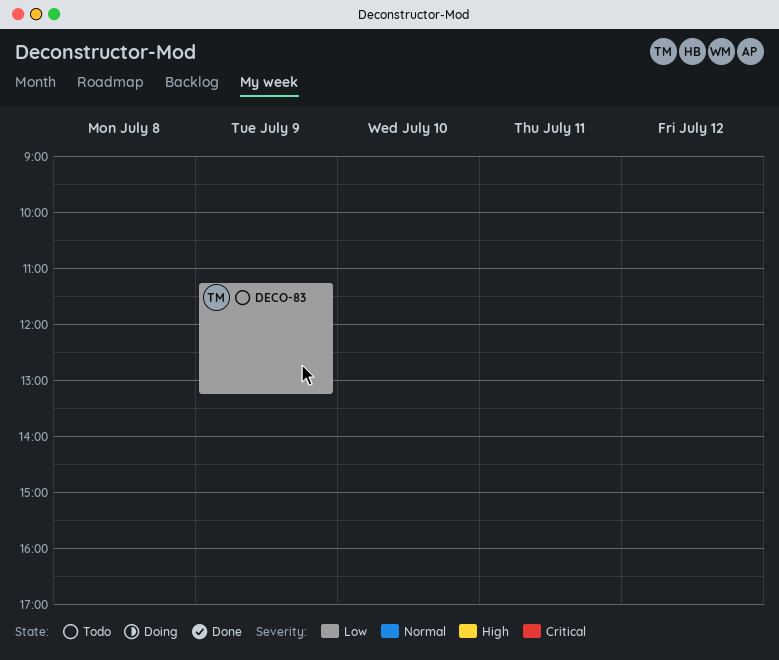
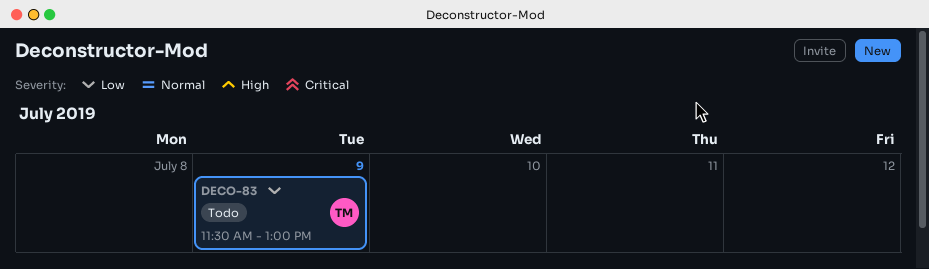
DECO-83, begins: 11:15 -> 11:30
DECO-83, ends: 13:15 -> 13:00

